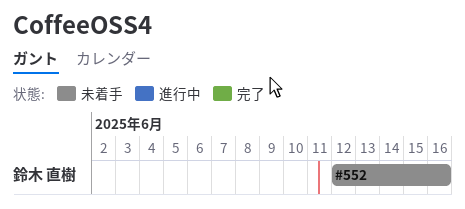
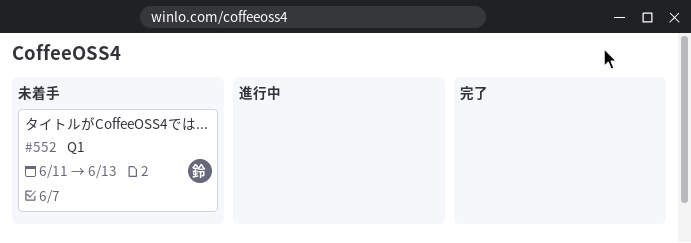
#552, start: Jun 12 -> Jun 11
#552, due: Jun 16 -> Jun 13

